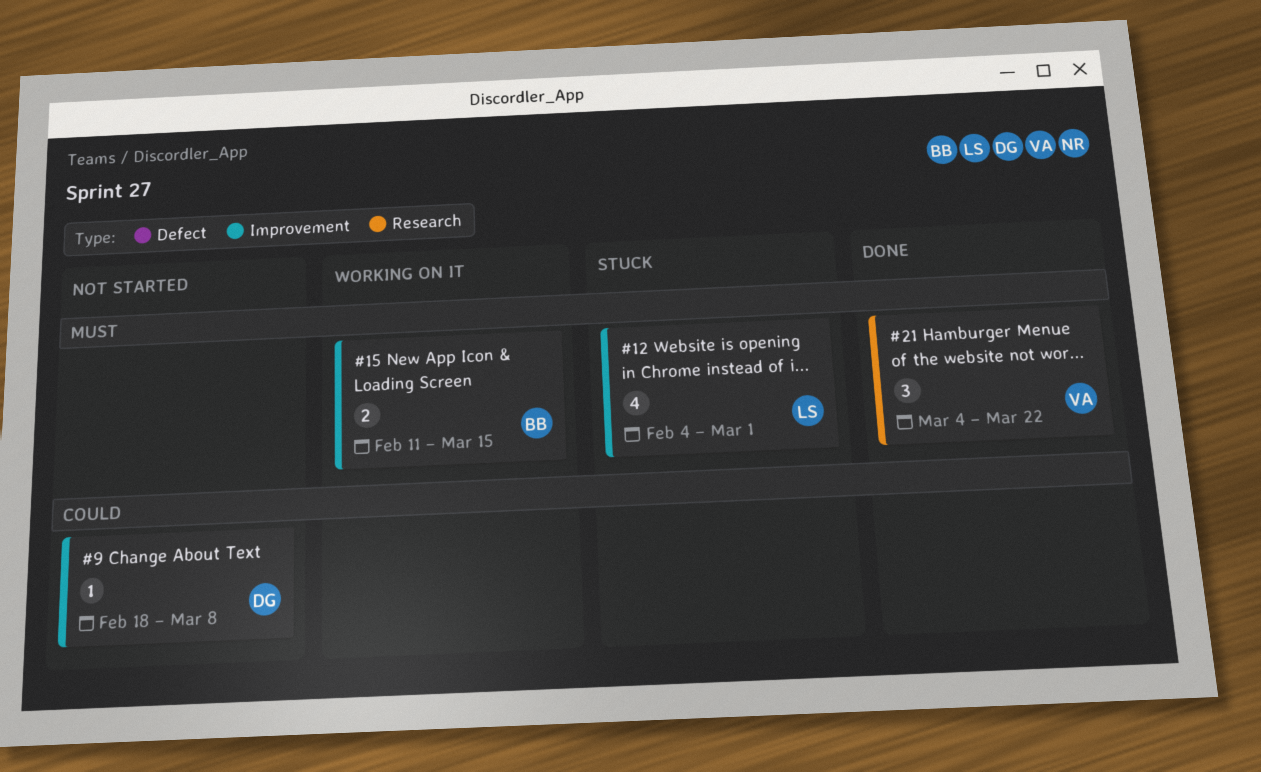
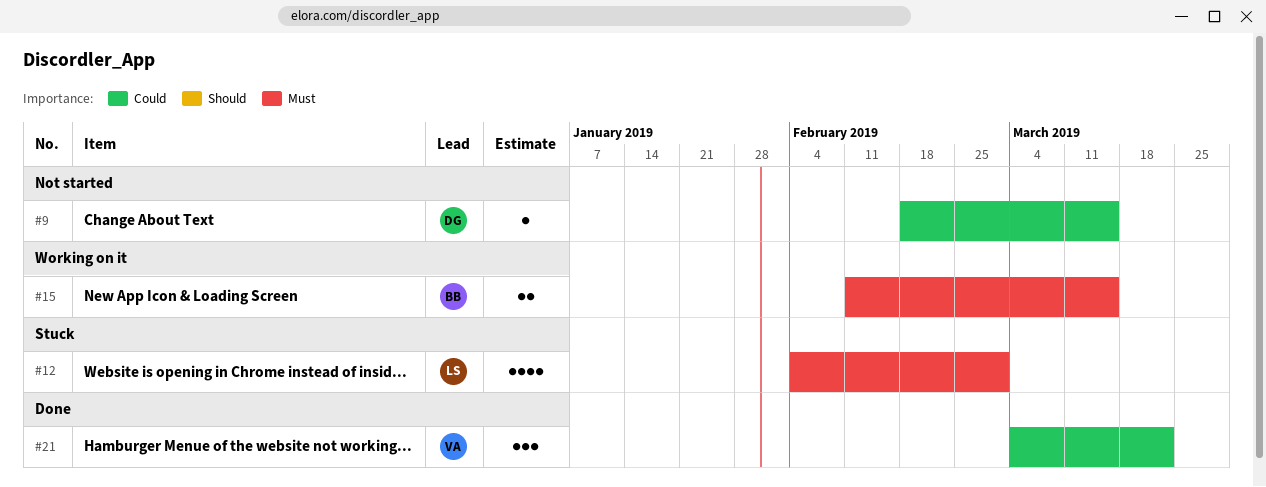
#9, due: Mar 8 -> Mar 15
#21, priority: Must -> Could

